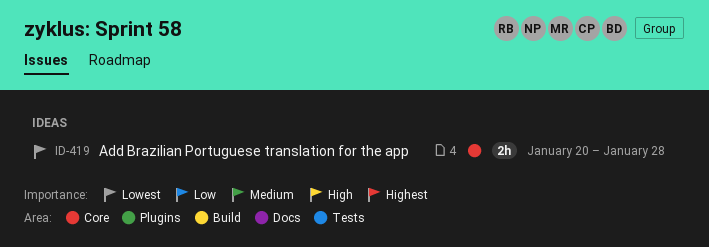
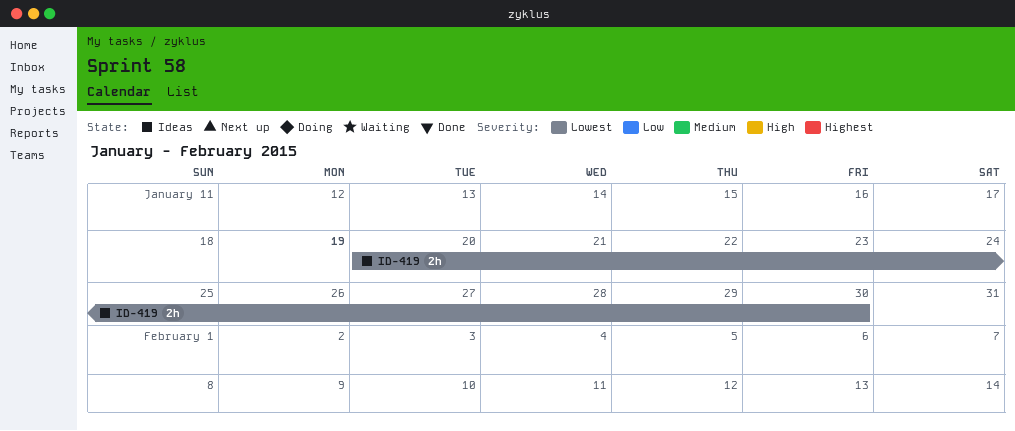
ID-419, due: Jan 28 -> Jan 30

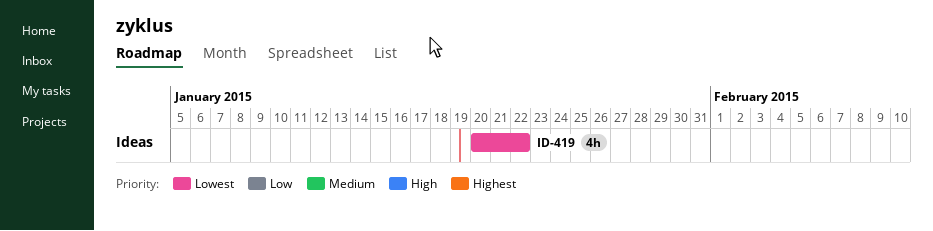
ID-419, estimate: 2h -> 4h
ID-419, due: Jan 30 -> Jan 22

